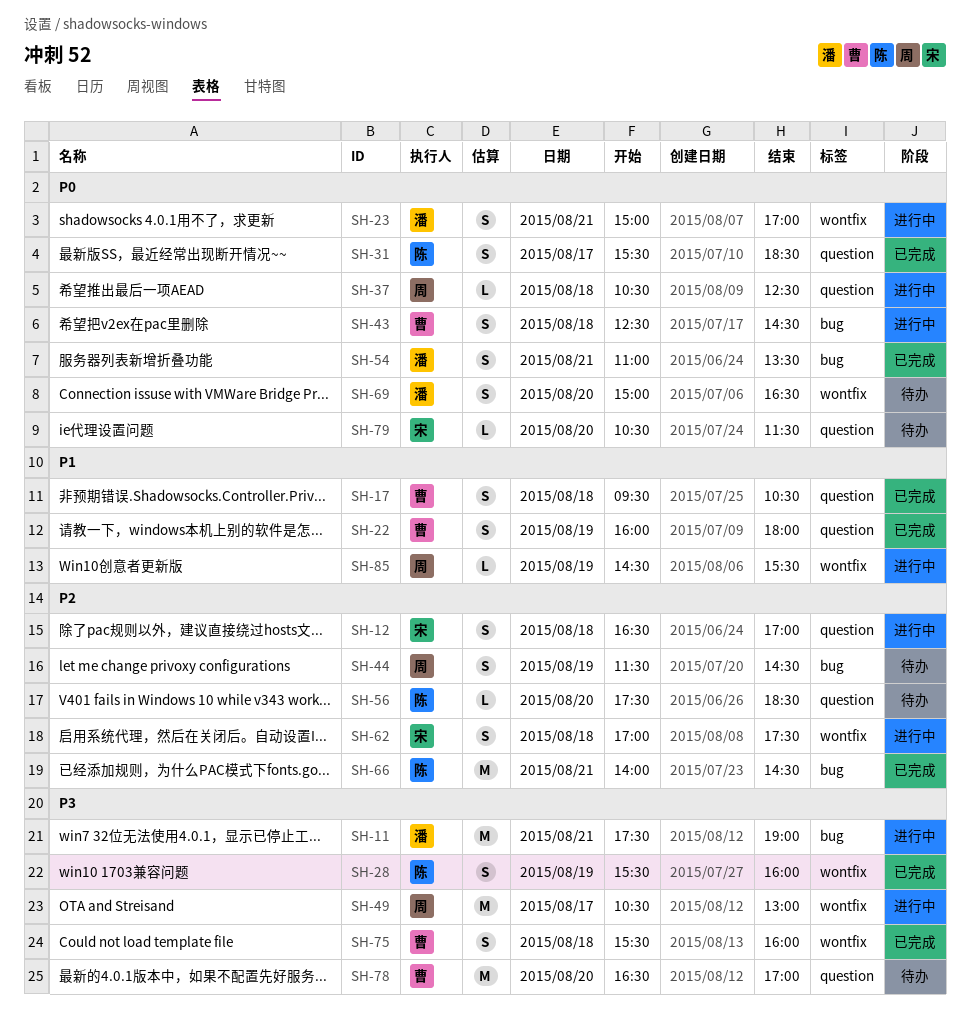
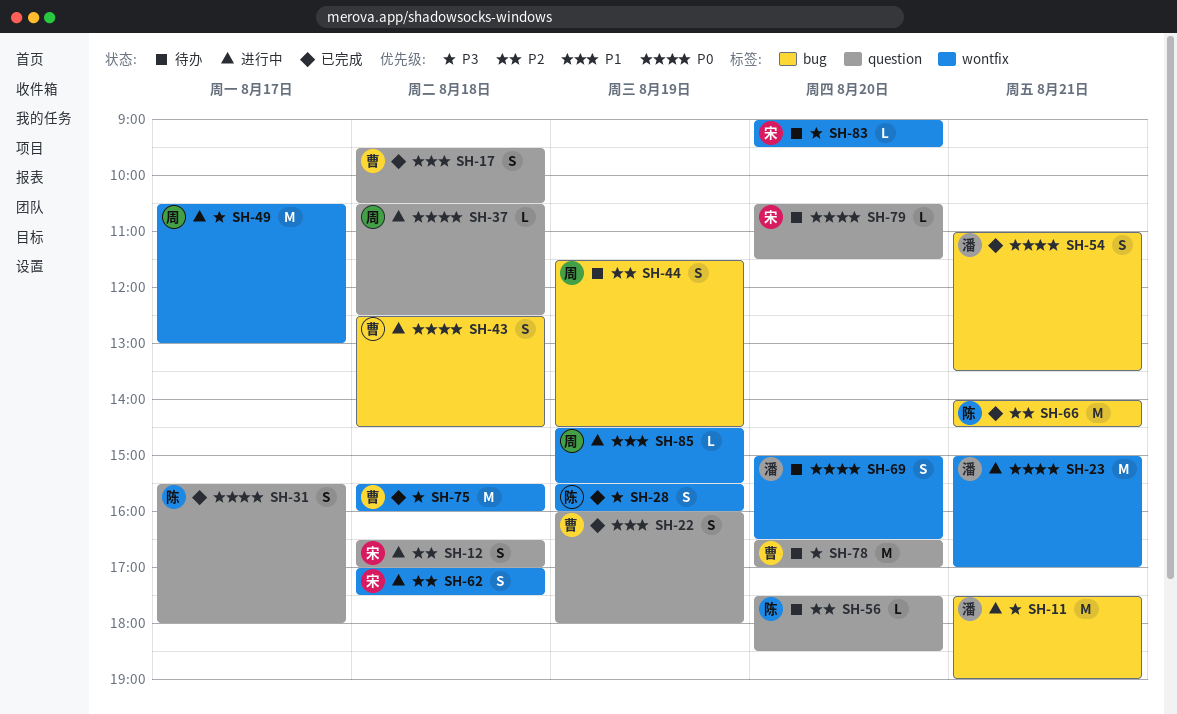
SH-23, estimate: S -> M
SH-31, ends: 18:30 -> 18:00
SH-75, estimate: S -> M
SH-83: none -> present

